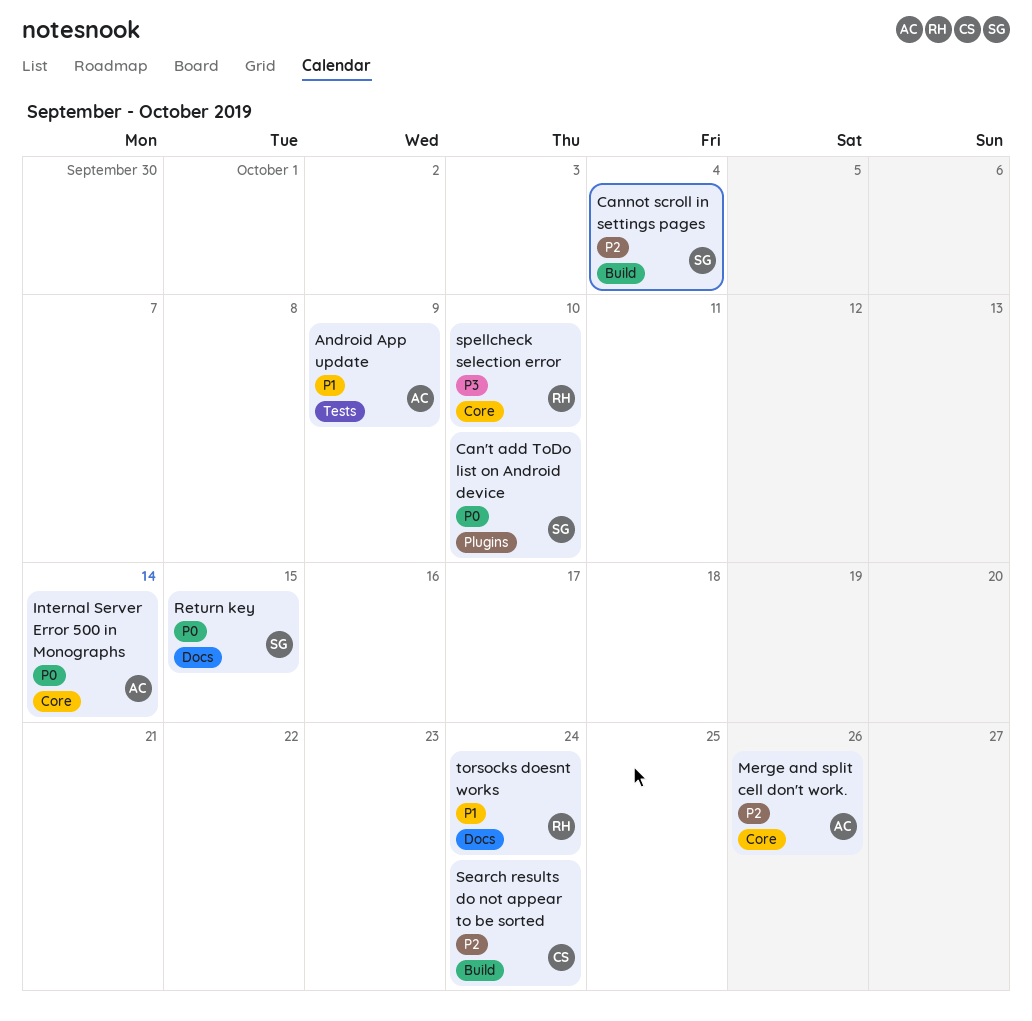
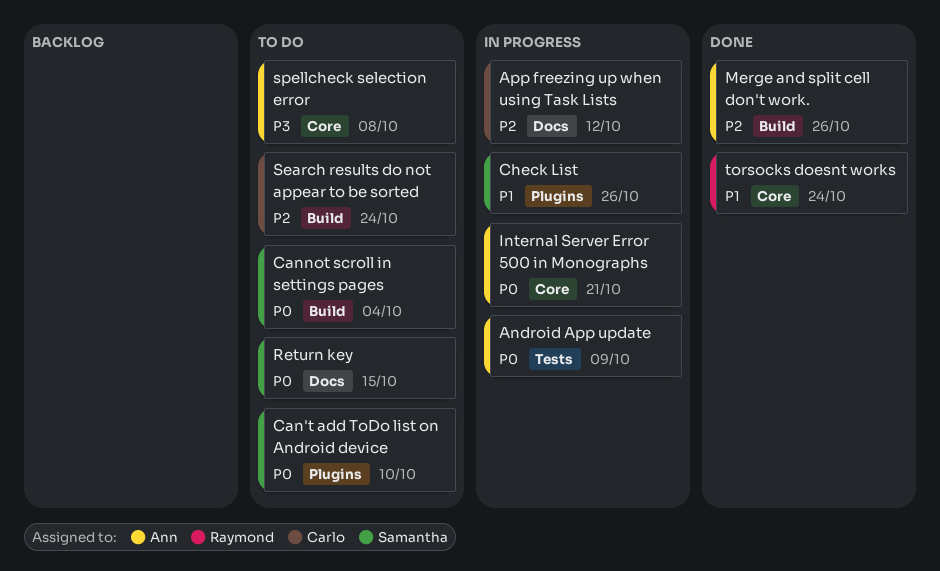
Android App update, priority: P1 -> P0
App freezing up when using Task Lists: none -> present
Cannot scroll in settings pages, priority: P2 -> P0
Check List: none -> present
Internal Server Error 500 in Monographs, due: Oct 14 -> Oct 21
Merge and split cell don't work., label: Core -> Build
spellcheck selection error, owner: Raymond -> Ann
spellcheck selection error, due: Oct 10 -> Oct 8
torsocks doesnt works, label: Docs -> Core

